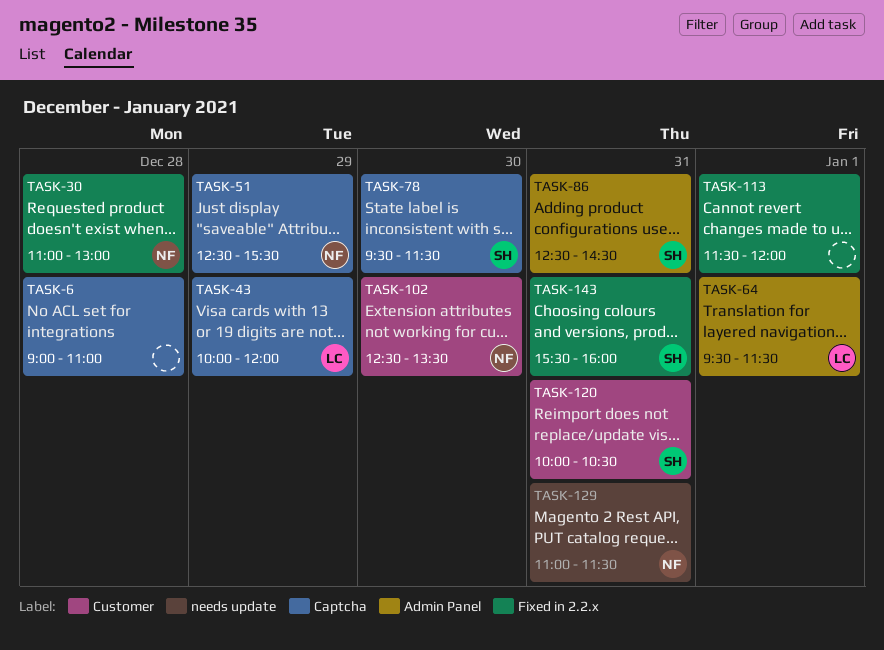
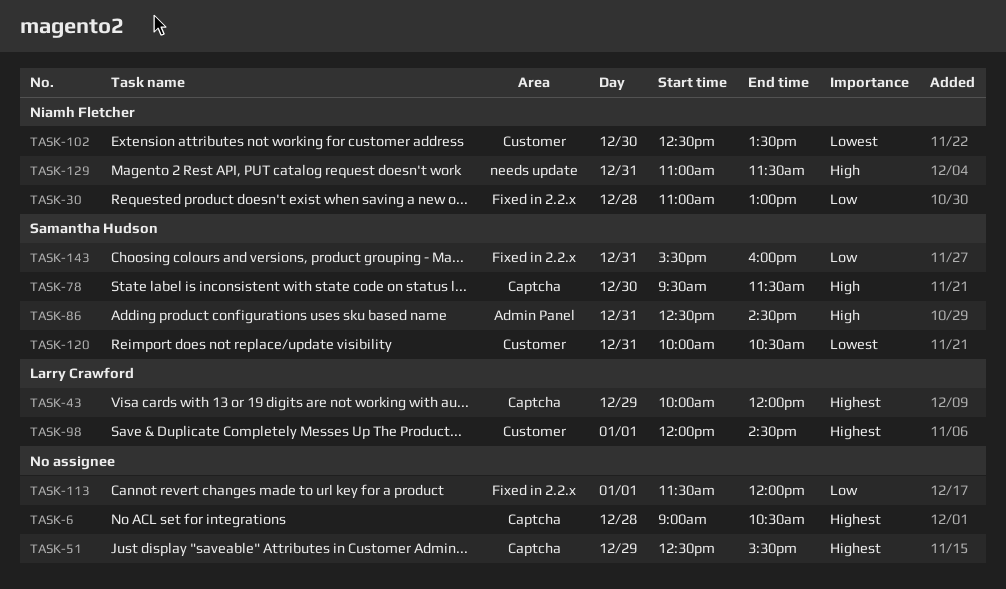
TASK-6, ends: 11:00 -> 10:30
TASK-51, owner: Niamh Fletcher -> none
TASK-64: present -> none
TASK-98: none -> present

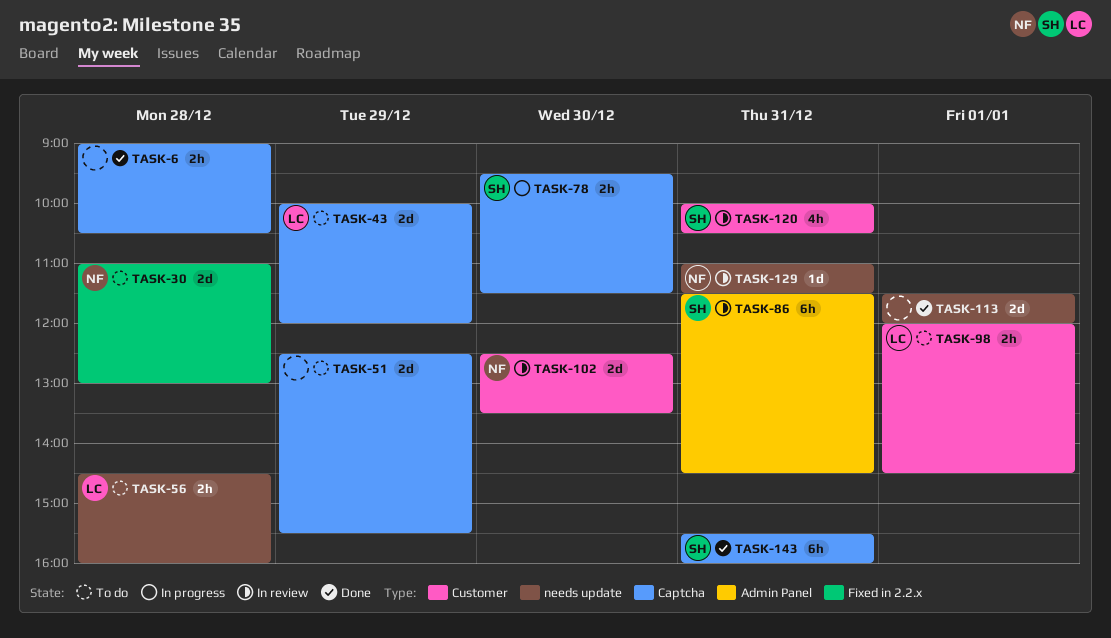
TASK-56: none -> present
TASK-86, begins: 12:30 -> 11:30
TASK-113, label: Fixed in 2.2.x -> needs update
TASK-143, label: Fixed in 2.2.x -> Captcha

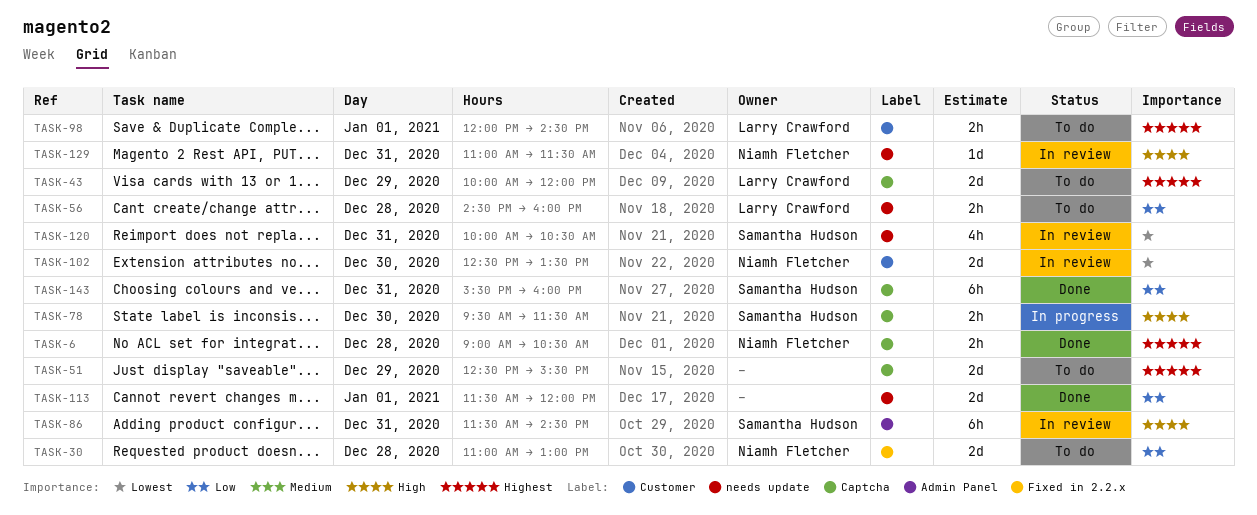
TASK-6, owner: none -> Niamh Fletcher
TASK-120, label: Customer -> needs update

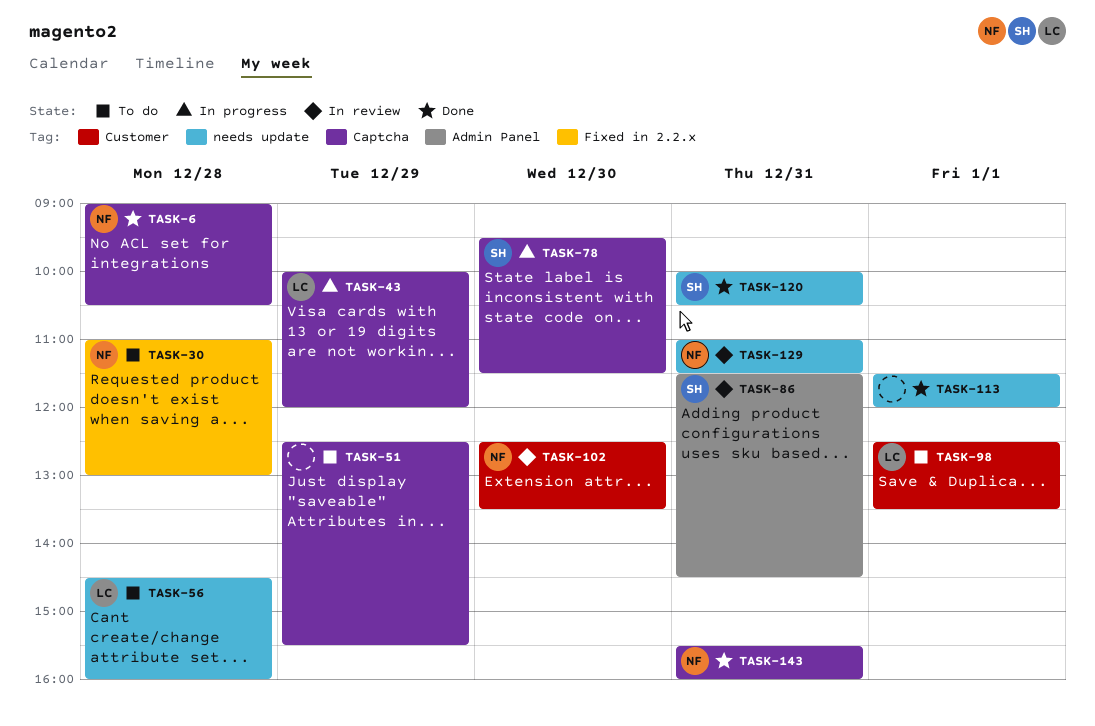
TASK-43, status: To do -> In progress
TASK-98, begins: 12:00 -> 12:30
TASK-98, ends: 14:30 -> 13:30
TASK-120, status: In review -> Done
TASK-143, owner: Samantha Hudson -> Niamh Fletcher

